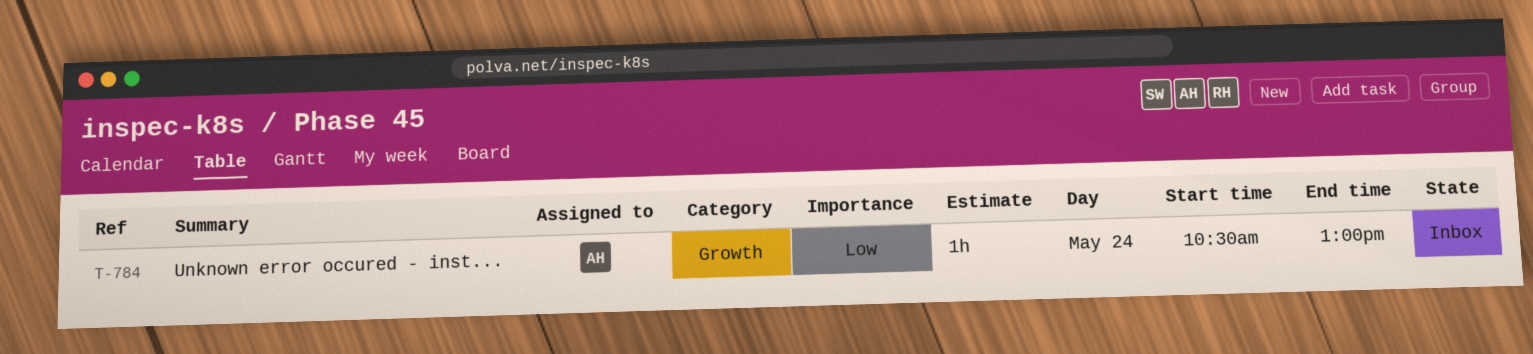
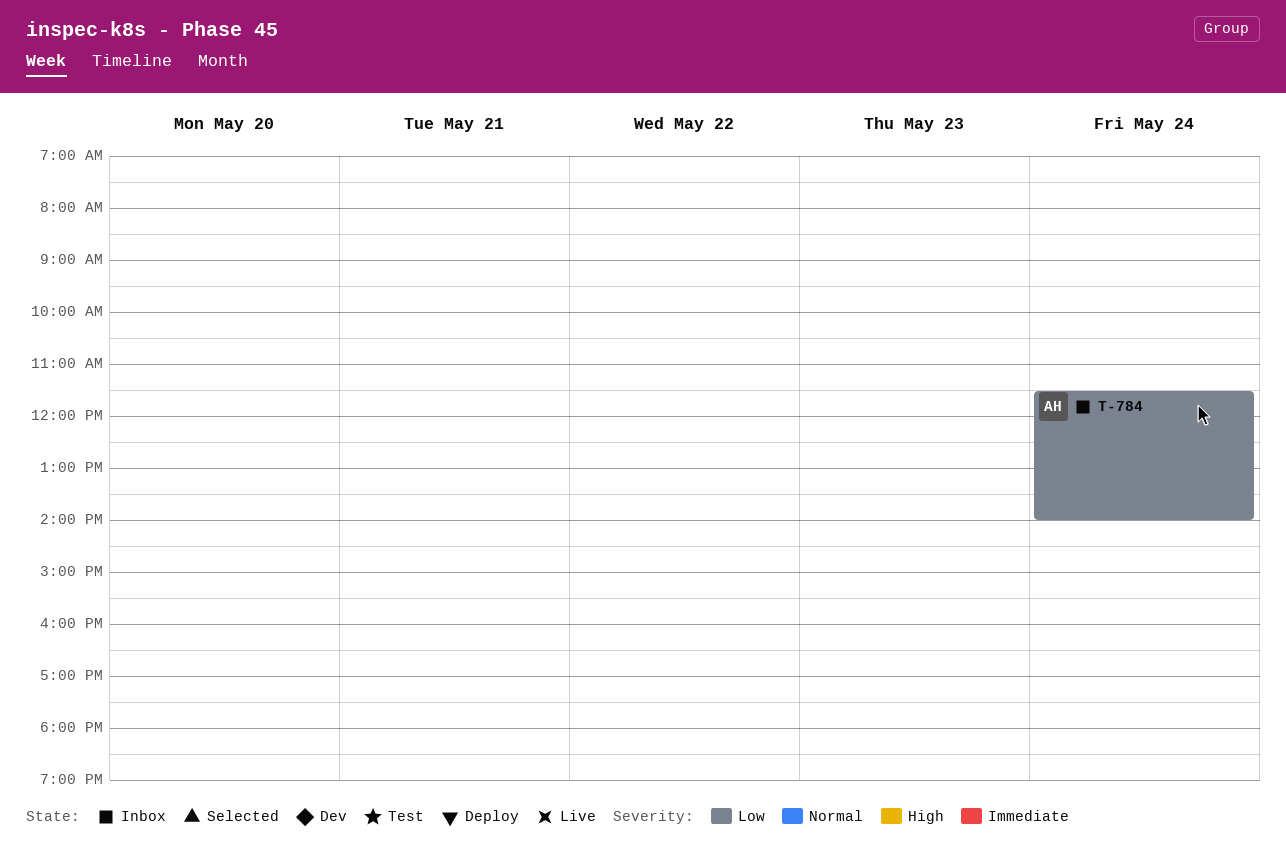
T-784, begins: 10:30 -> 11:30
T-784, ends: 13:00 -> 14:00

